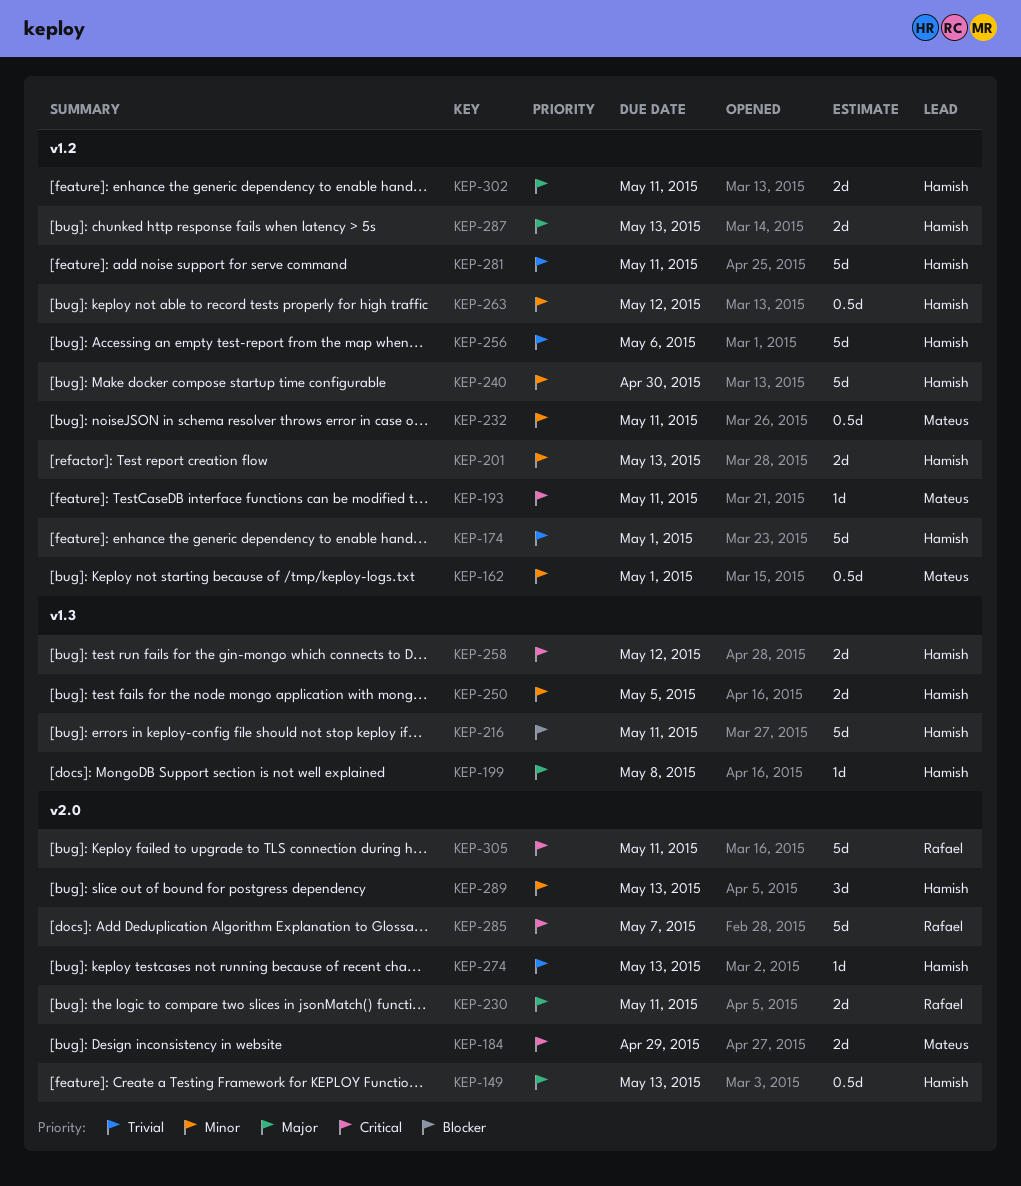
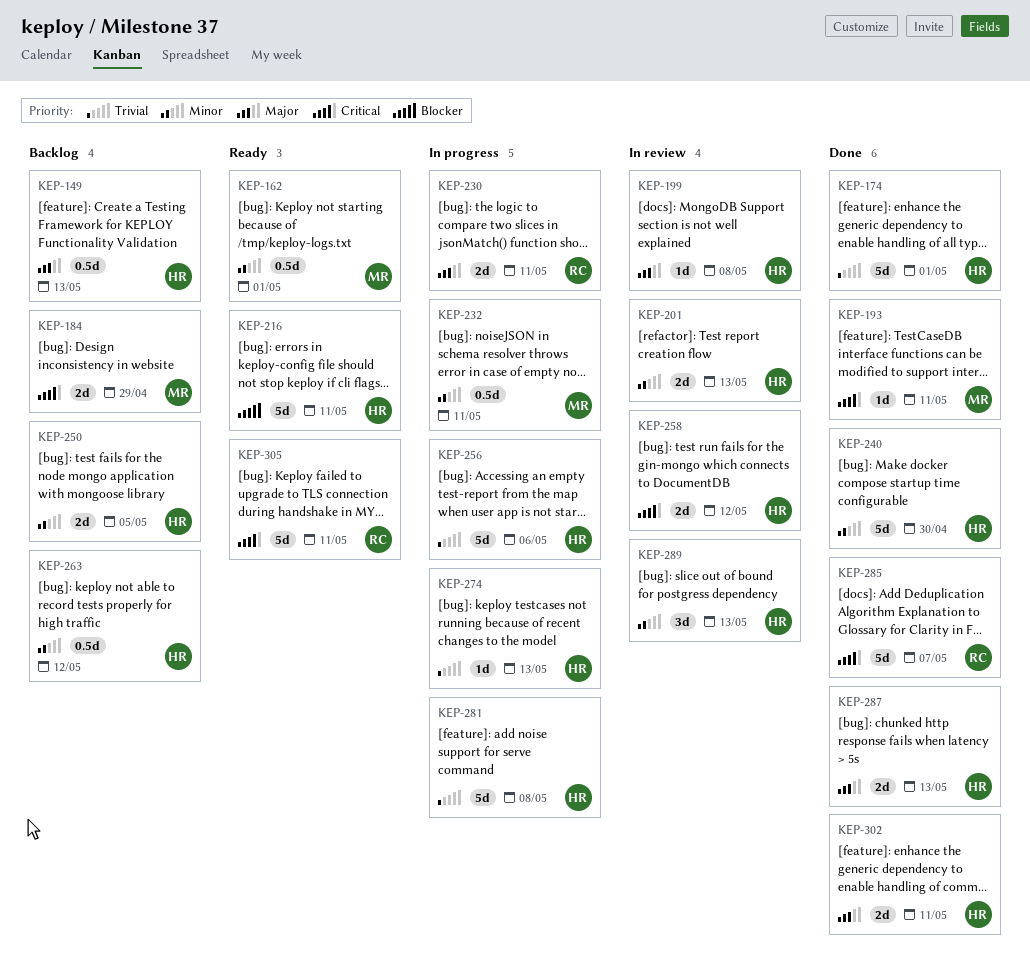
KEP-281, due: May 11 -> May 8

